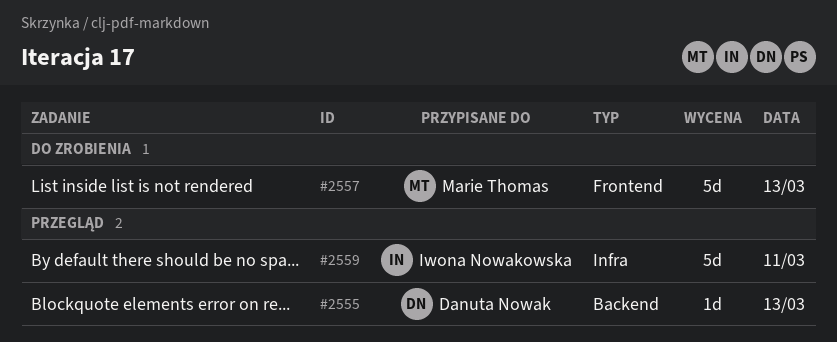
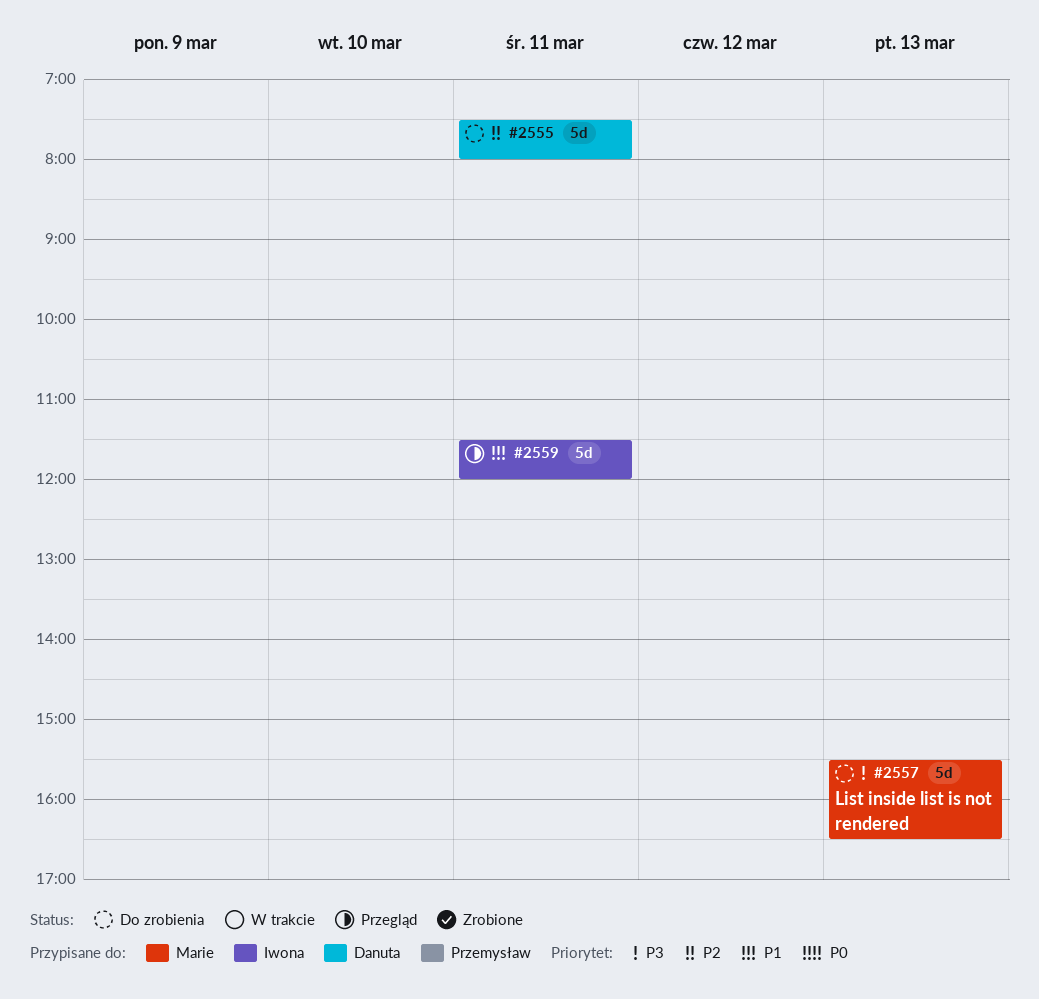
#2555, status: Przegląd -> Do zrobienia
#2555, estimate: 1d -> 5d
#2555, day: Mar 13 -> Mar 11

